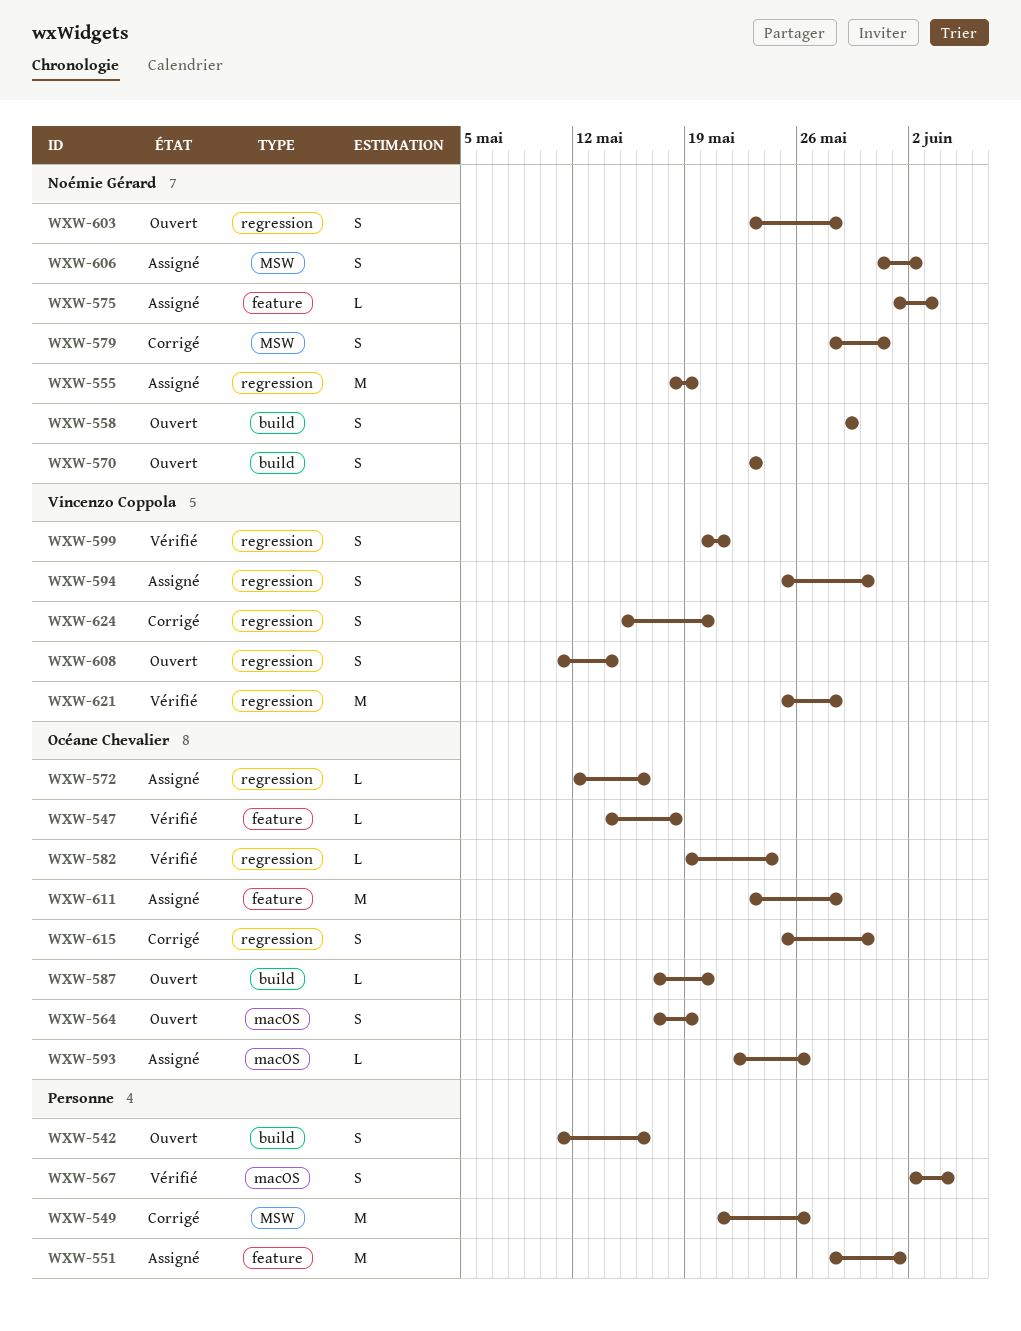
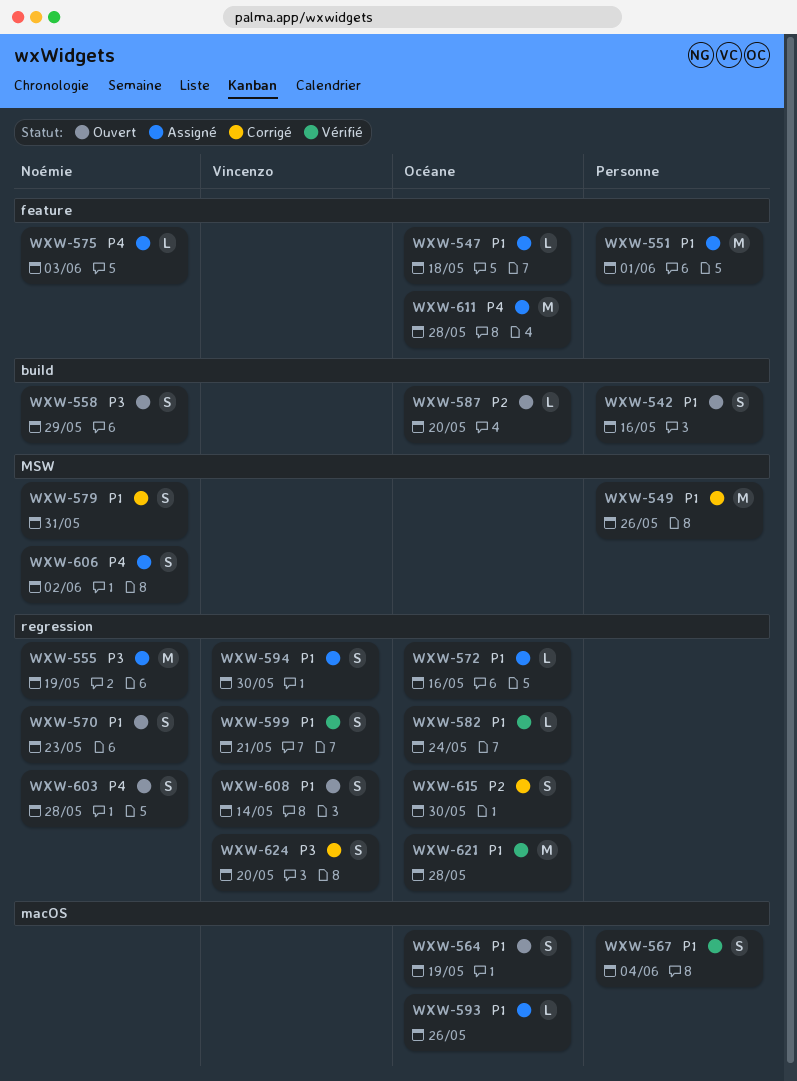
WXW-547, status: Vérifié -> Assigné
WXW-570, label: build -> regression
WXW-621, owner: Vincenzo Coppola -> Océane Chevalier

